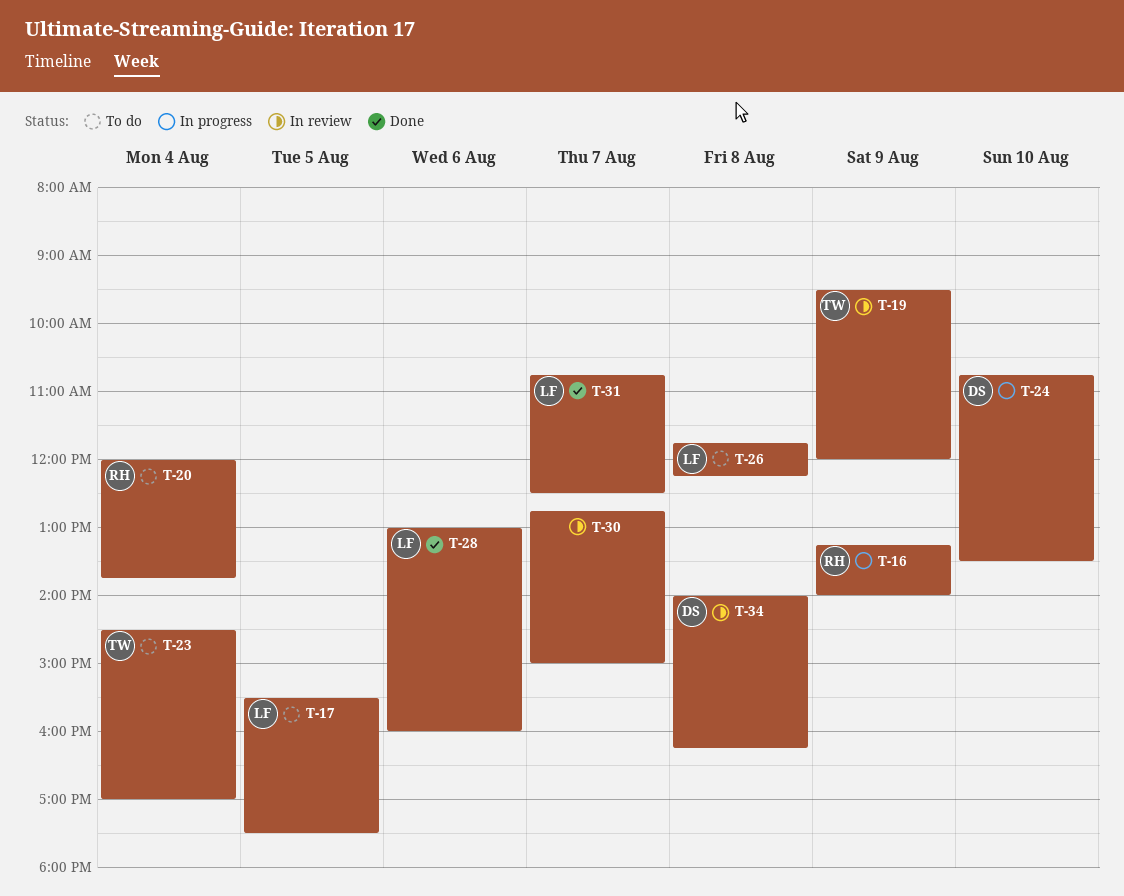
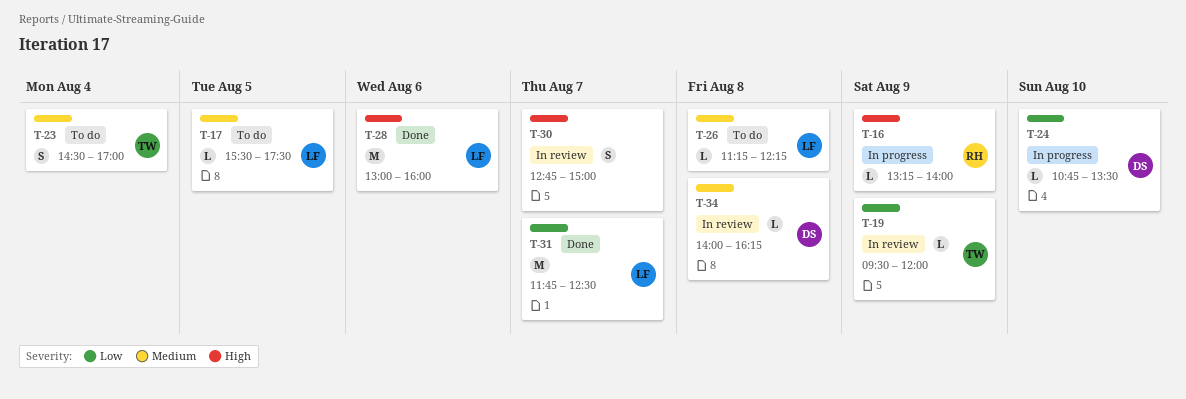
T-20: present -> none
T-26, begins: 11:45 -> 11:15
T-31, begins: 10:45 -> 11:45

